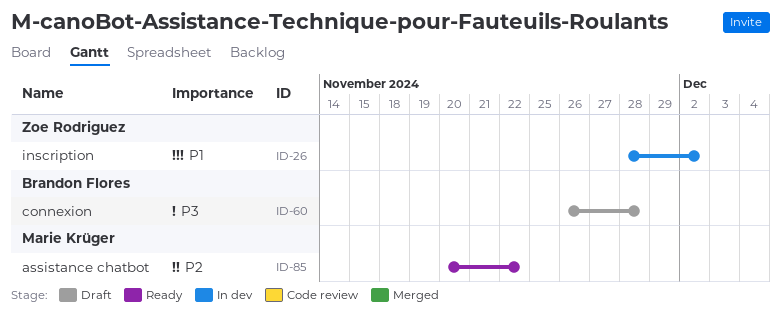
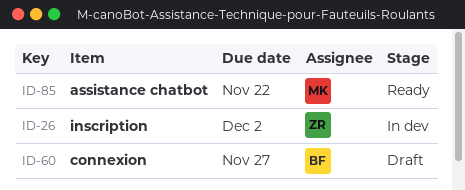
ID-60, due: Nov 28 -> Nov 27

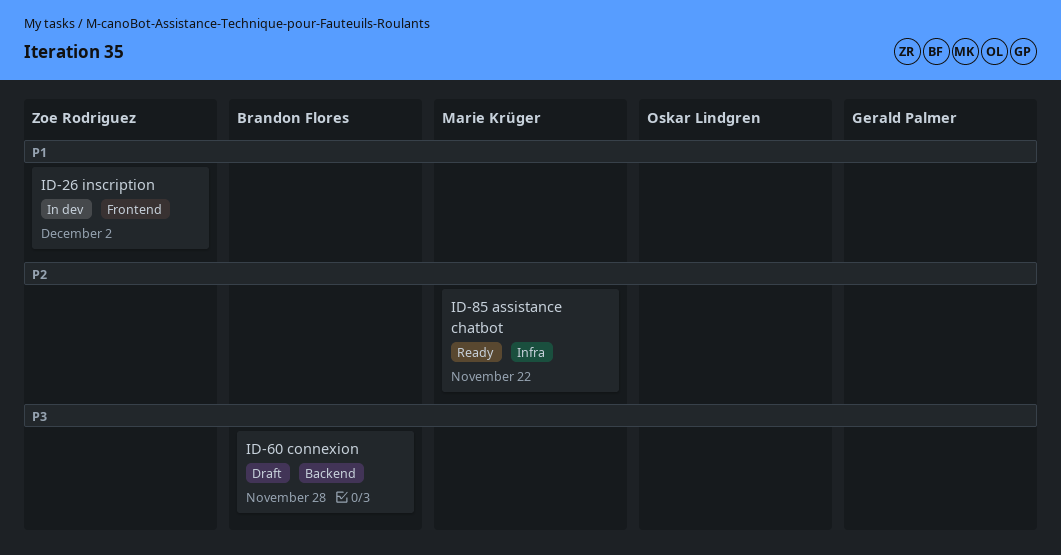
ID-60, due: Nov 27 -> Nov 28

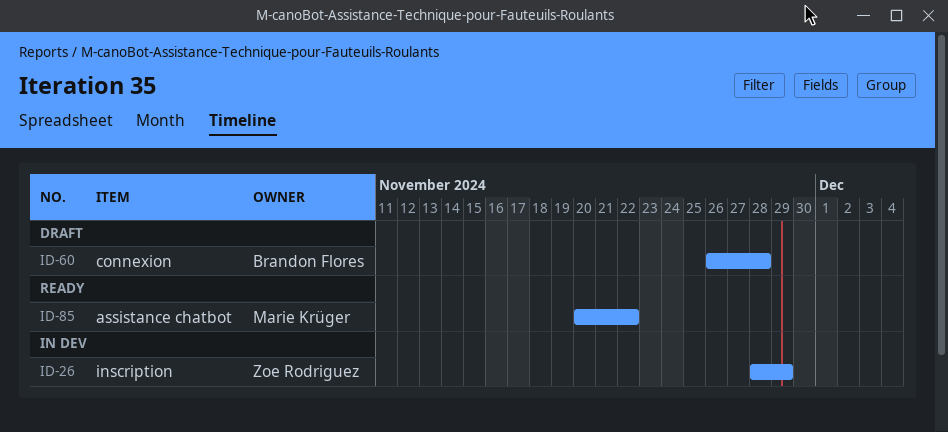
ID-26, due: Dec 2 -> Nov 29

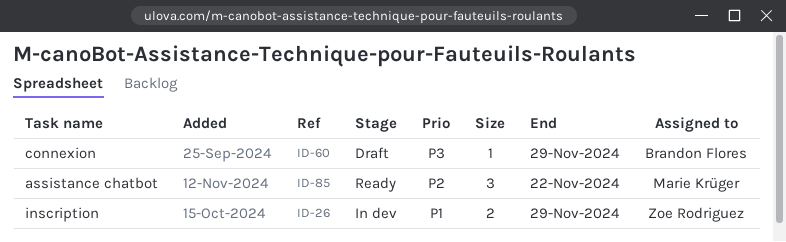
ID-60, due: Nov 28 -> Nov 29

